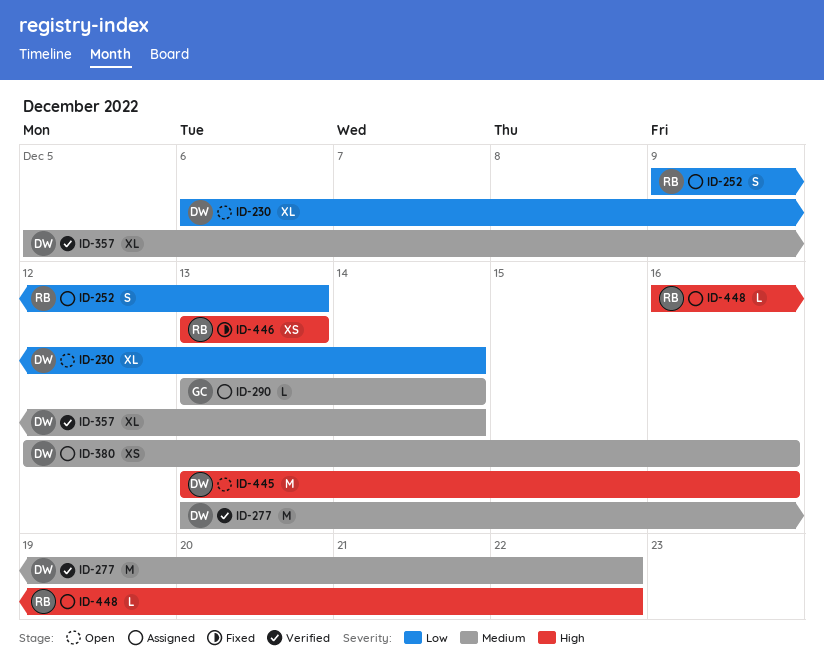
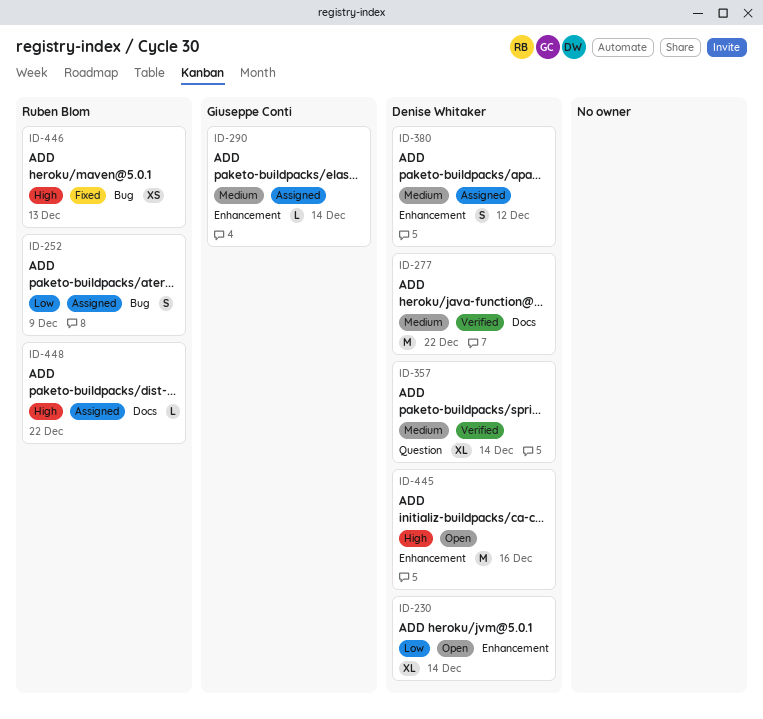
ID-252, due: Dec 13 -> Dec 9
ID-380, estimate: XS -> S
ID-380, due: Dec 16 -> Dec 12

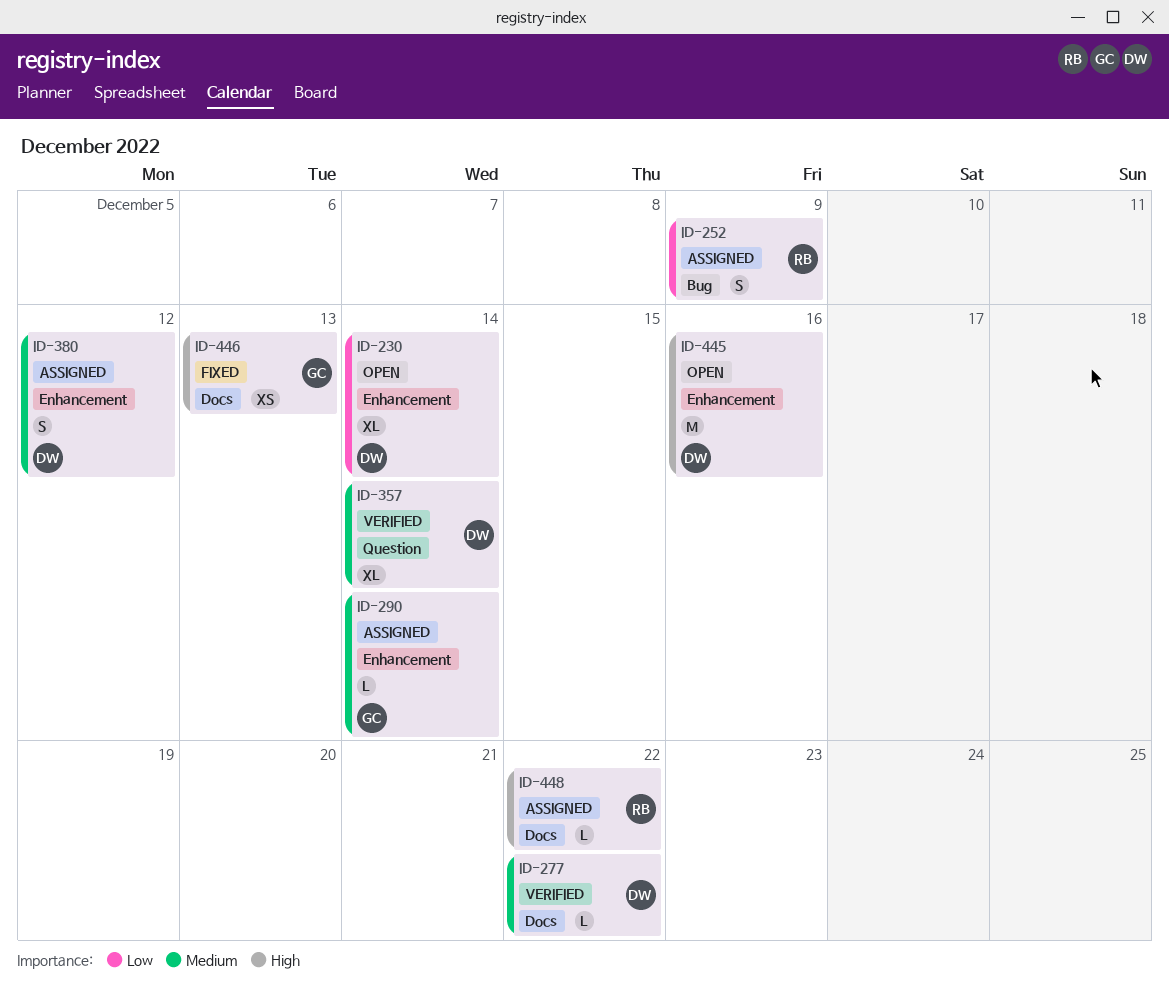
ID-277, estimate: M -> L
ID-446, owner: Ruben Blom -> Giuseppe Conti
ID-446, label: Bug -> Docs

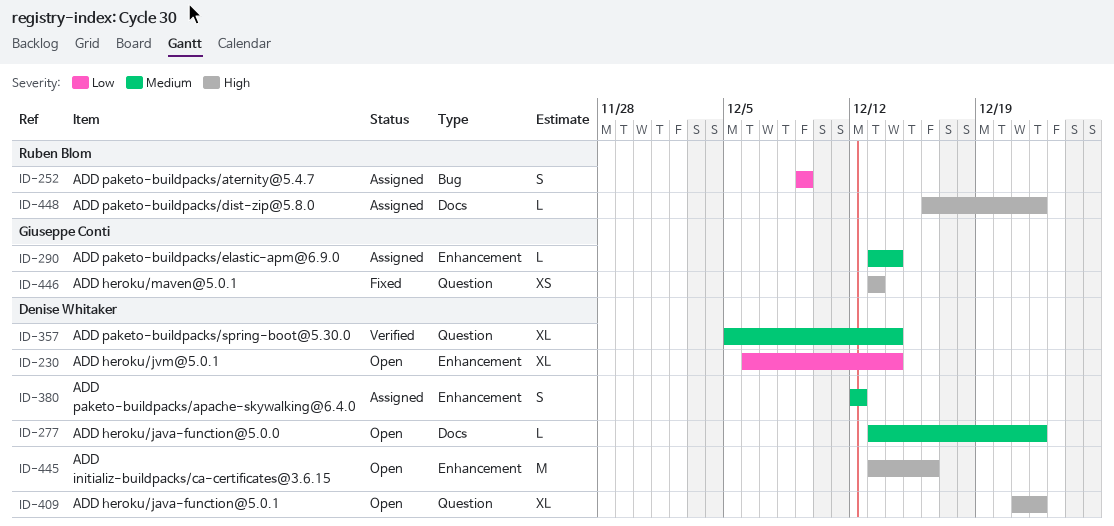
ID-277, status: Verified -> Open
ID-409: none -> present
ID-446, label: Docs -> Question

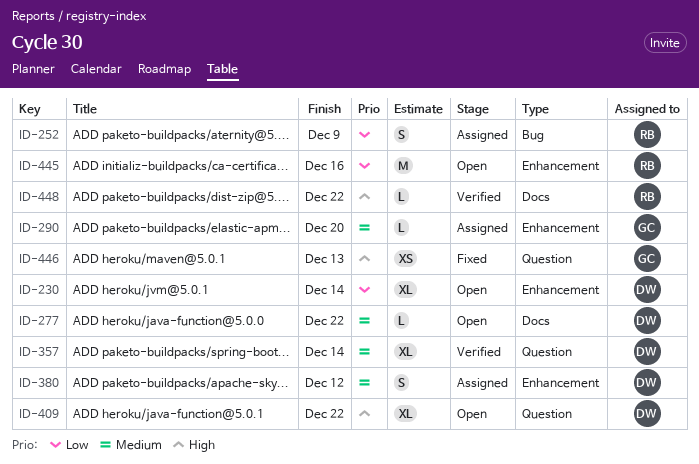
ID-290, due: Dec 14 -> Dec 20
ID-445, owner: Denise Whitaker -> Ruben Blom
ID-445, priority: High -> Low
ID-448, status: Assigned -> Verified

